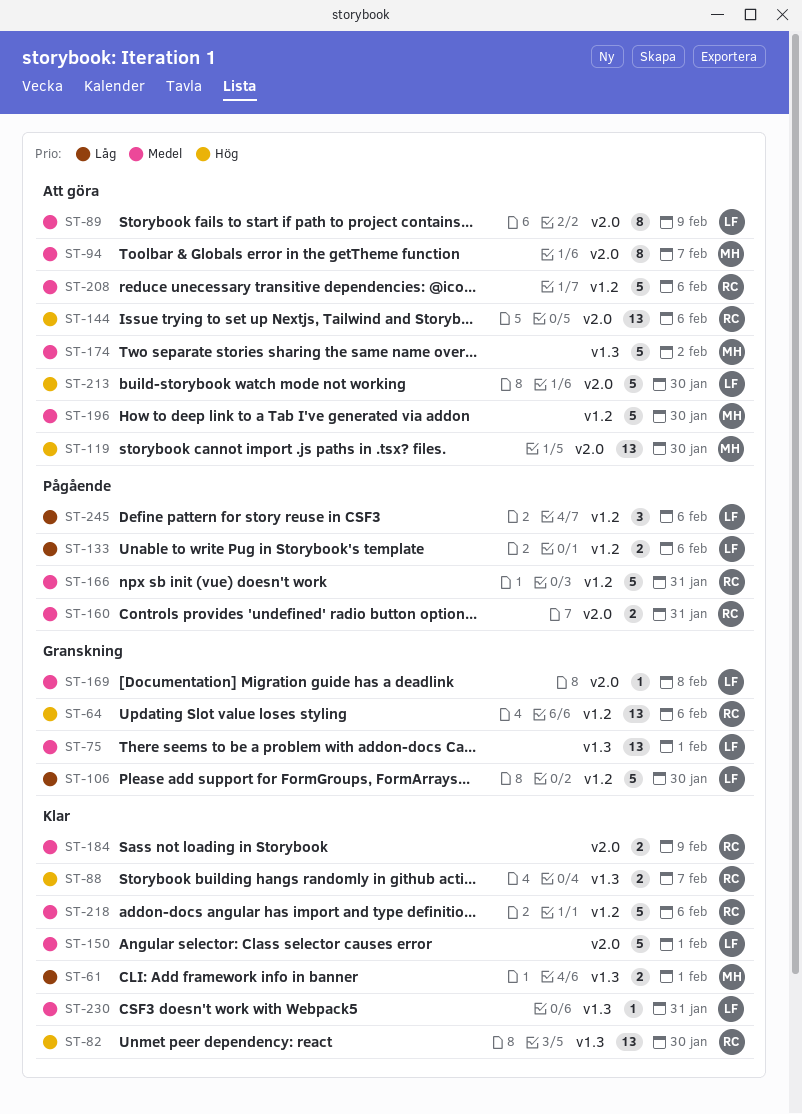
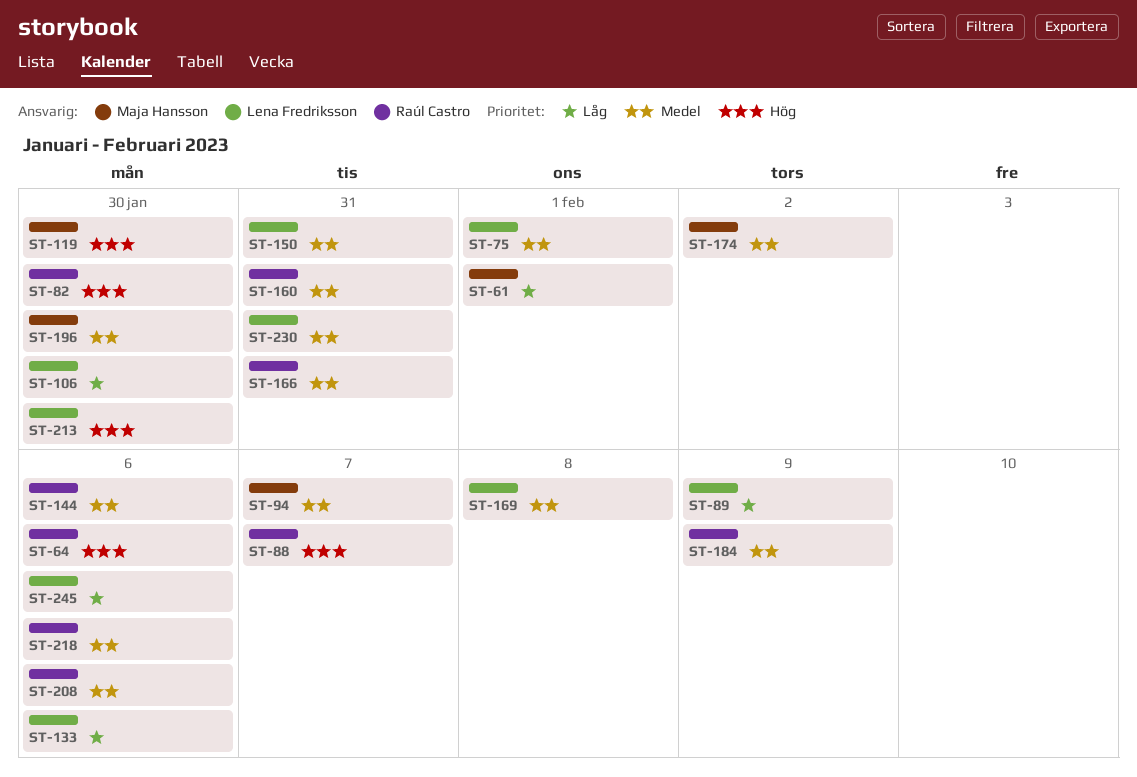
ST-89, priority: Medel -> Låg
ST-144, priority: Hög -> Medel
ST-150, due: Feb 1 -> Jan 31

